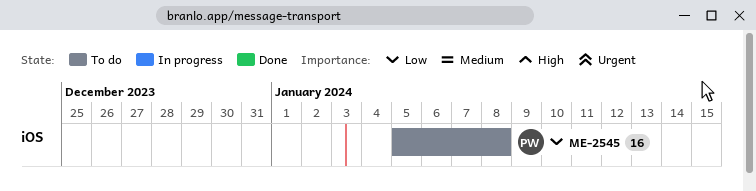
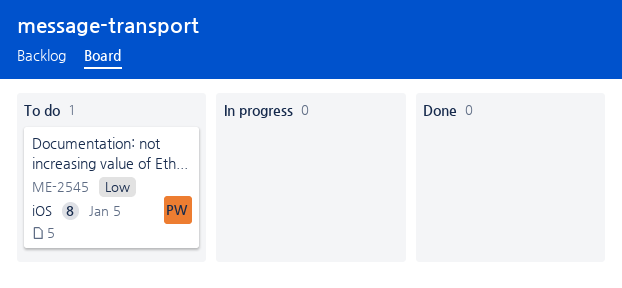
ME-2545, estimate: 16 -> 8
ME-2545, due: Jan 8 -> Jan 5

